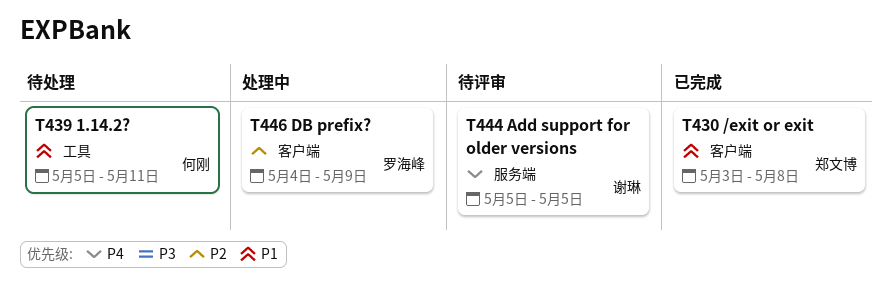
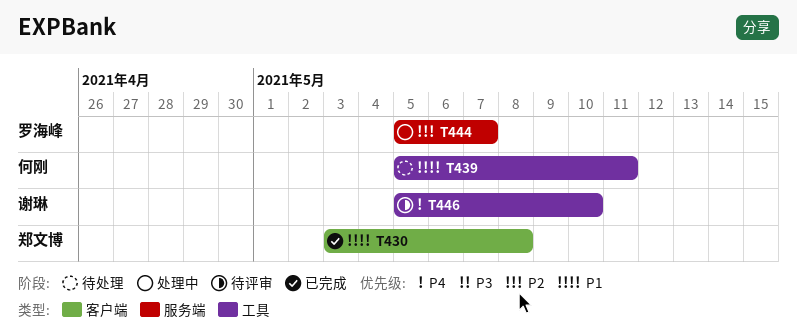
T444, status: 待评审 -> 处理中
T444, owner: 谢琳 -> 罗海峰
T444, priority: P4 -> P2
T444, due: May 5 -> May 7
T446, status: 处理中 -> 待评审
T446, owner: 罗海峰 -> 谢琳
T446, priority: P2 -> P4
T446, label: 客户端 -> 工具
T446, start: May 4 -> May 5
T446, due: May 9 -> May 10

